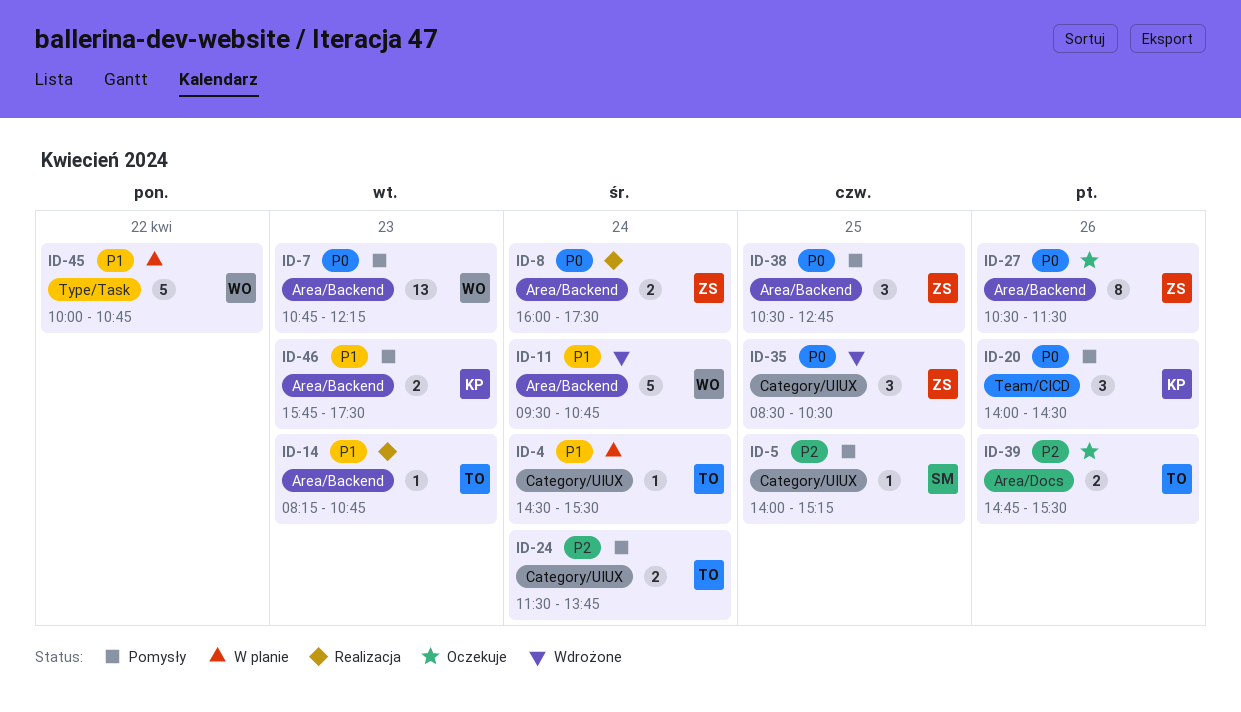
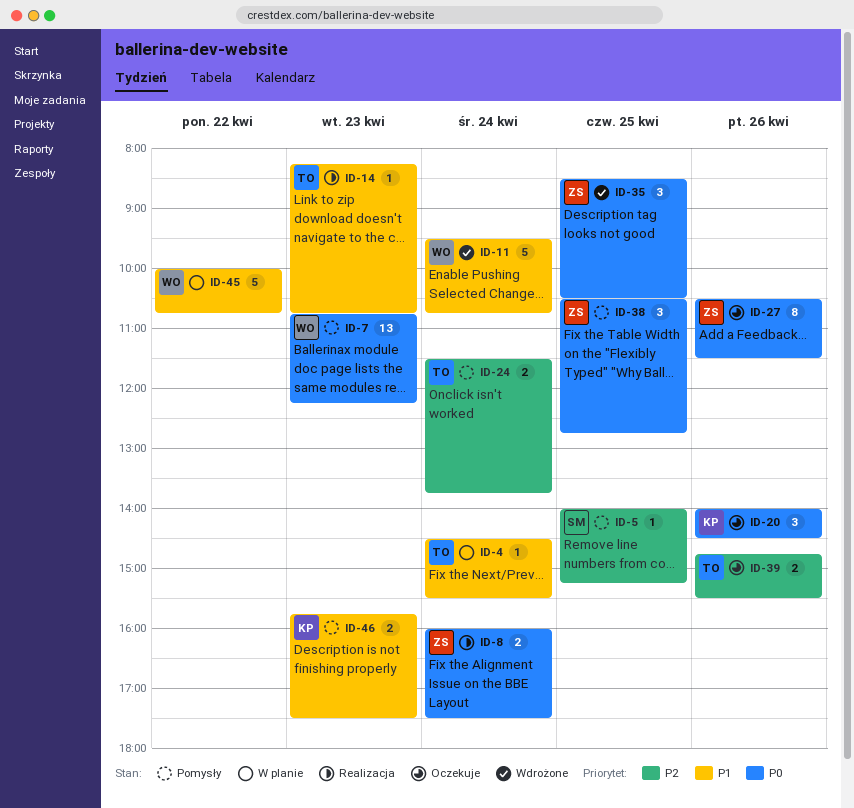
ID-20, status: Pomysły -> Oczekuje

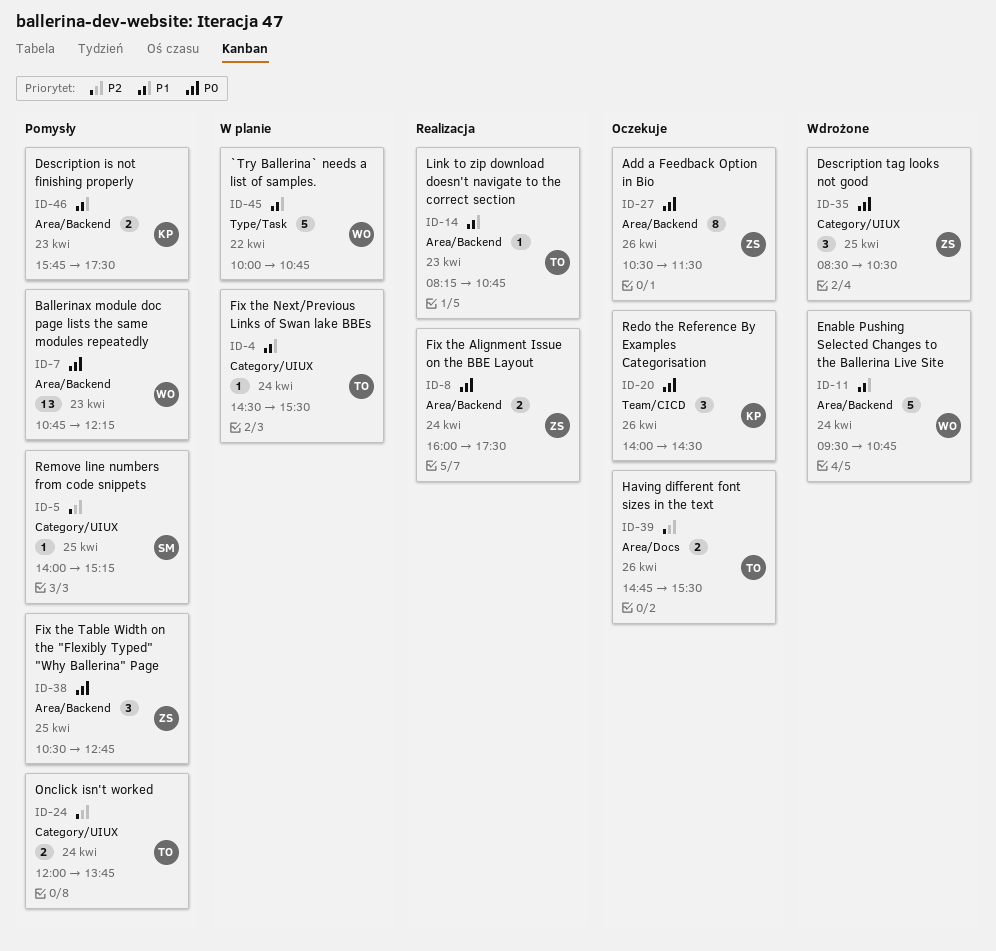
ID-24, begins: 11:30 -> 12:00

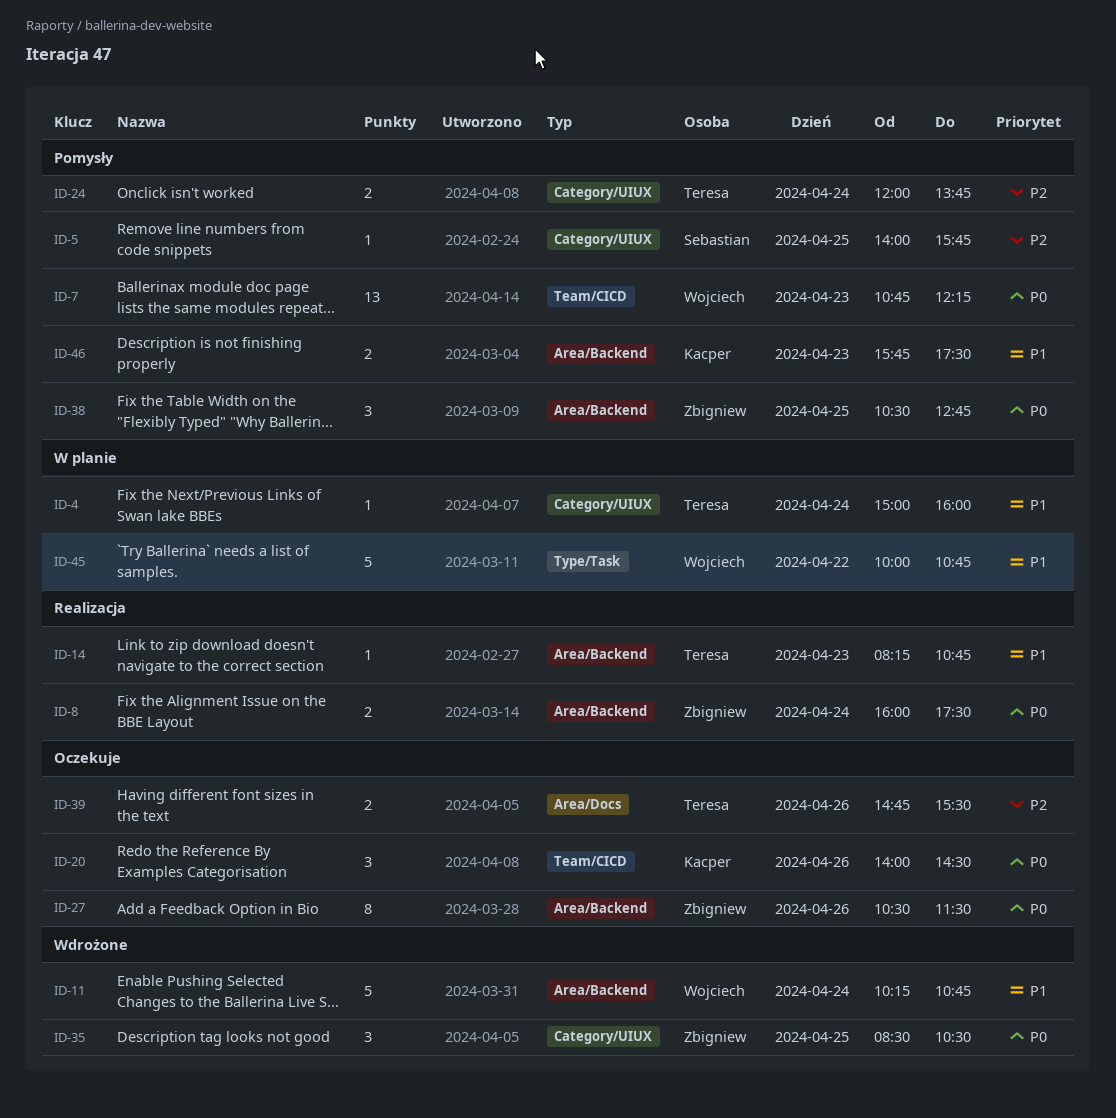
ID-4, begins: 14:30 -> 15:00
ID-4, ends: 15:30 -> 16:00
ID-5, ends: 15:15 -> 15:45
ID-7, label: Area/Backend -> Team/CICD
ID-11, begins: 09:30 -> 10:15

